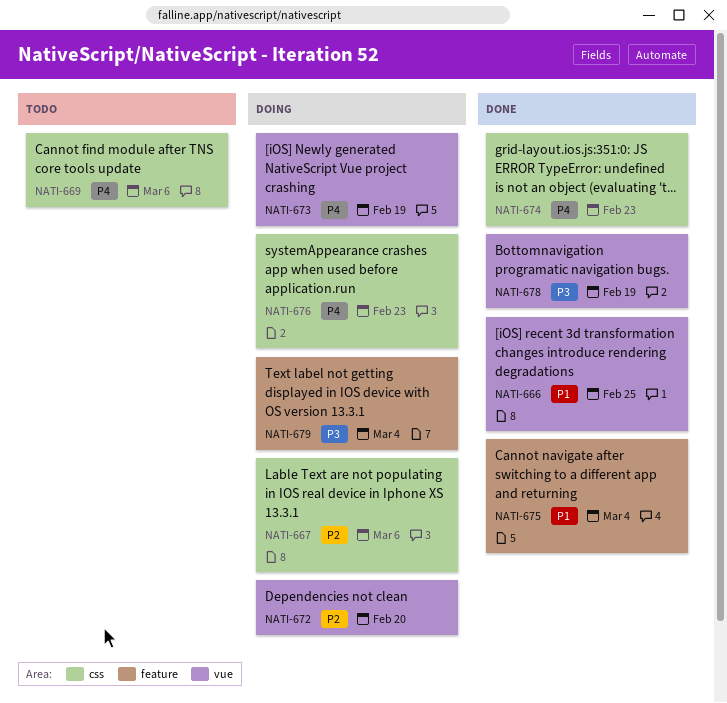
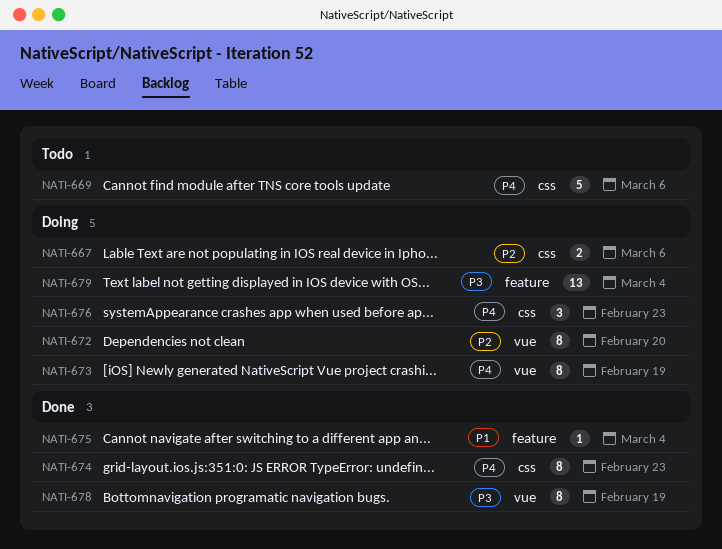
NATI-666: present -> none

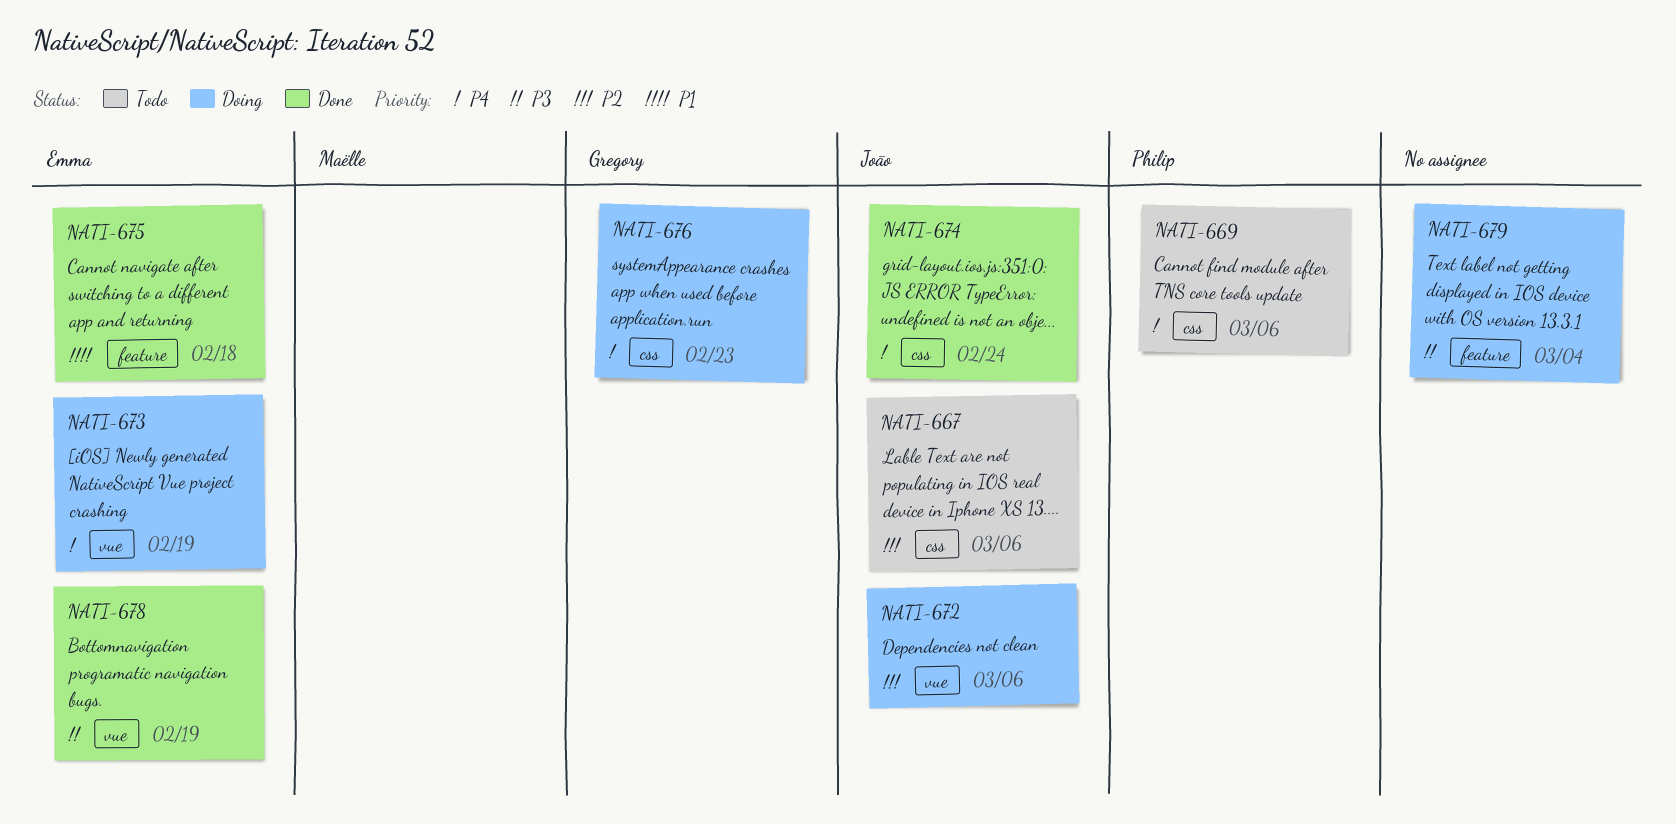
NATI-667, status: Doing -> Todo
NATI-672, due: Feb 20 -> Mar 6
NATI-674, due: Feb 23 -> Feb 24
NATI-675, due: Mar 4 -> Feb 18

